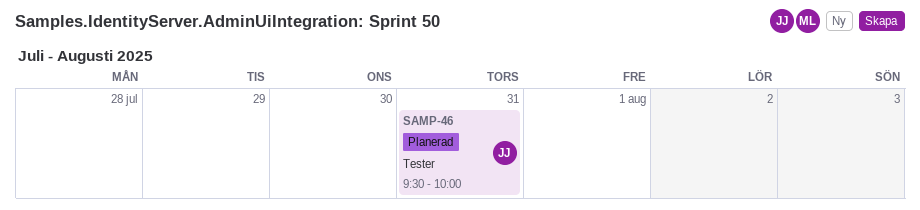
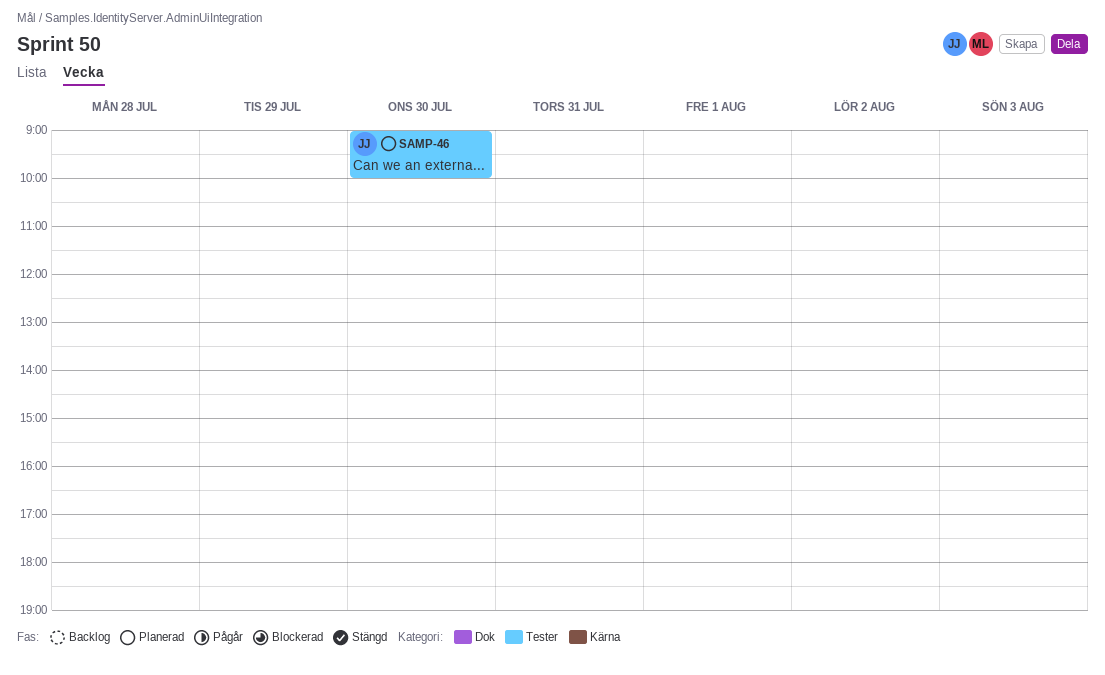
SAMP-46, day: Jul 31 -> Jul 30
SAMP-46, begins: 09:30 -> 09:00

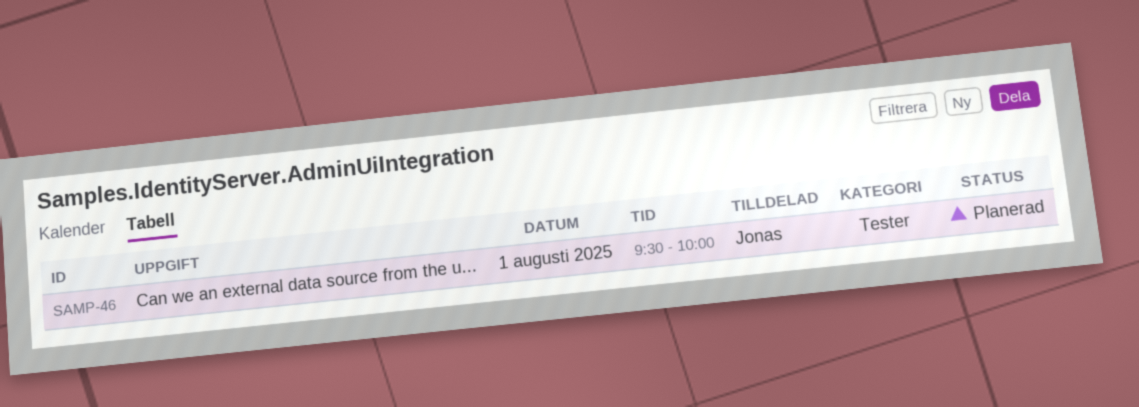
SAMP-46, day: Jul 30 -> Aug 1
SAMP-46, begins: 09:00 -> 09:30

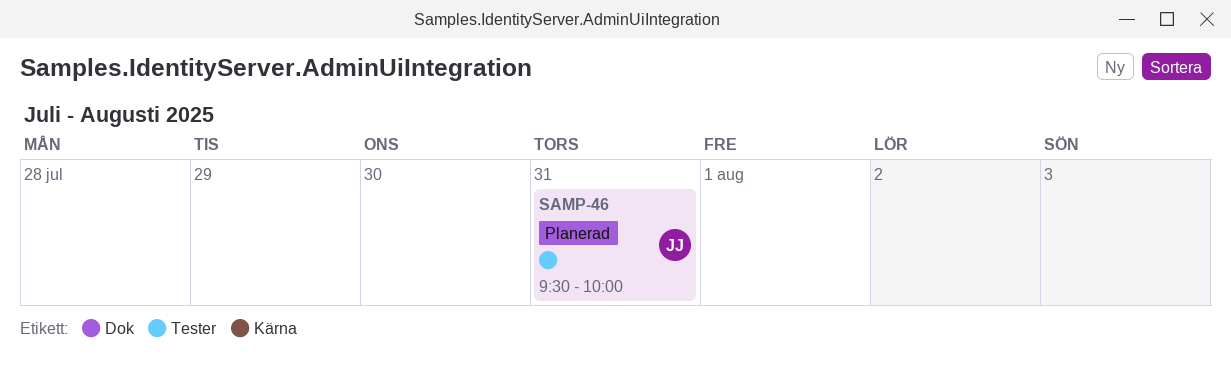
SAMP-46, day: Aug 1 -> Jul 31

